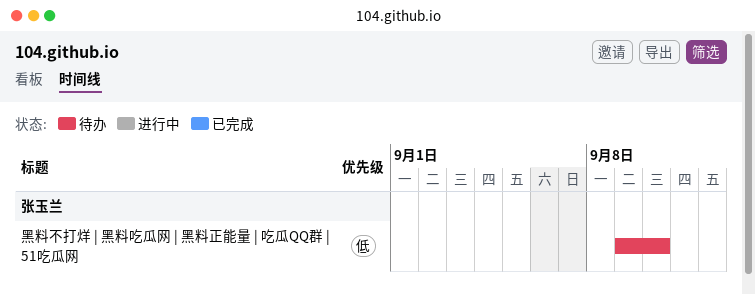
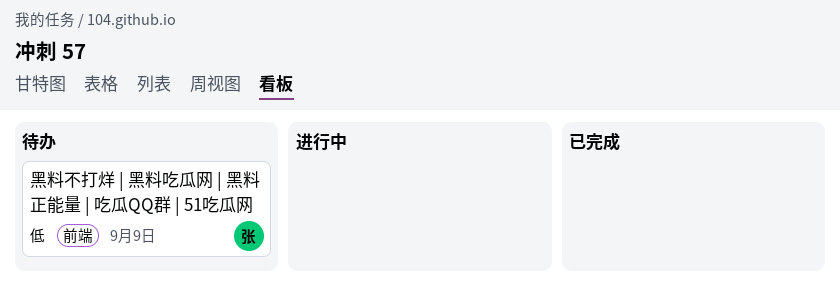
黑料不打烊 | 黑料吃瓜网 | 黑料正能量 | 吃瓜QQ群 | 51吃瓜网, due: Sep 10 -> Sep 9

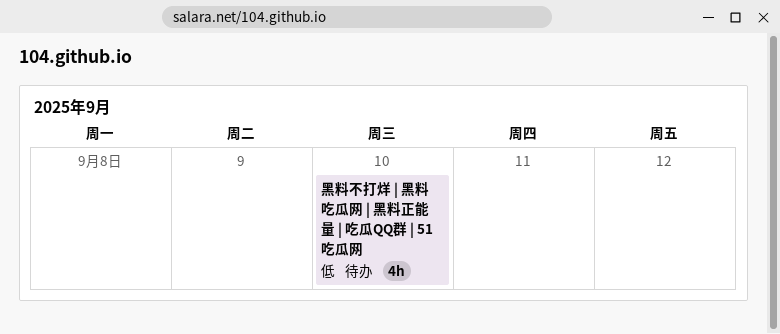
黑料不打烊 | 黑料吃瓜网 | 黑料正能量 | 吃瓜QQ群 | 51吃瓜网, due: Sep 9 -> Sep 10

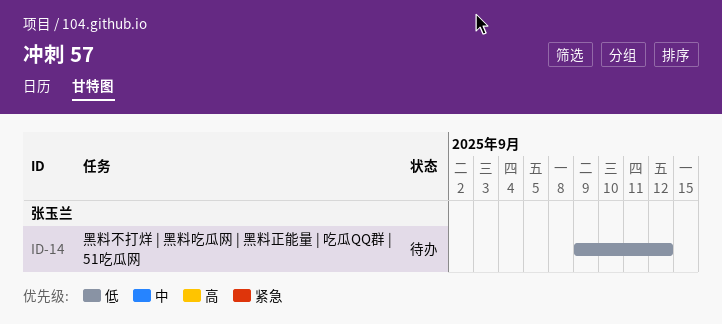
黑料不打烊 | 黑料吃瓜网 | 黑料正能量 | 吃瓜QQ群 | 51吃瓜网, due: Sep 10 -> Sep 12

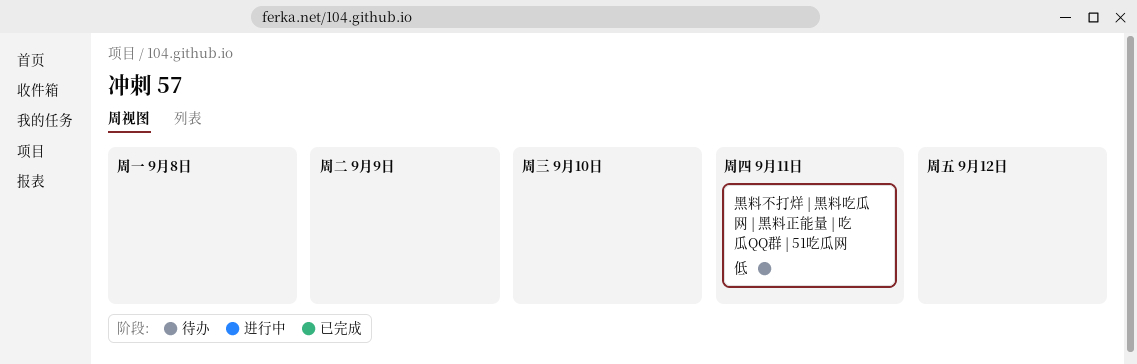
黑料不打烊 | 黑料吃瓜网 | 黑料正能量 | 吃瓜QQ群 | 51吃瓜网, due: Sep 12 -> Sep 11

